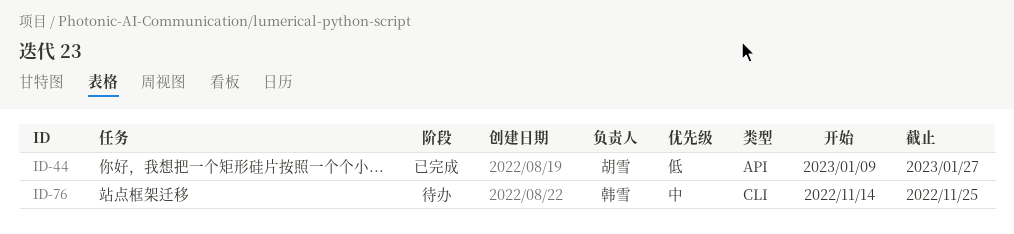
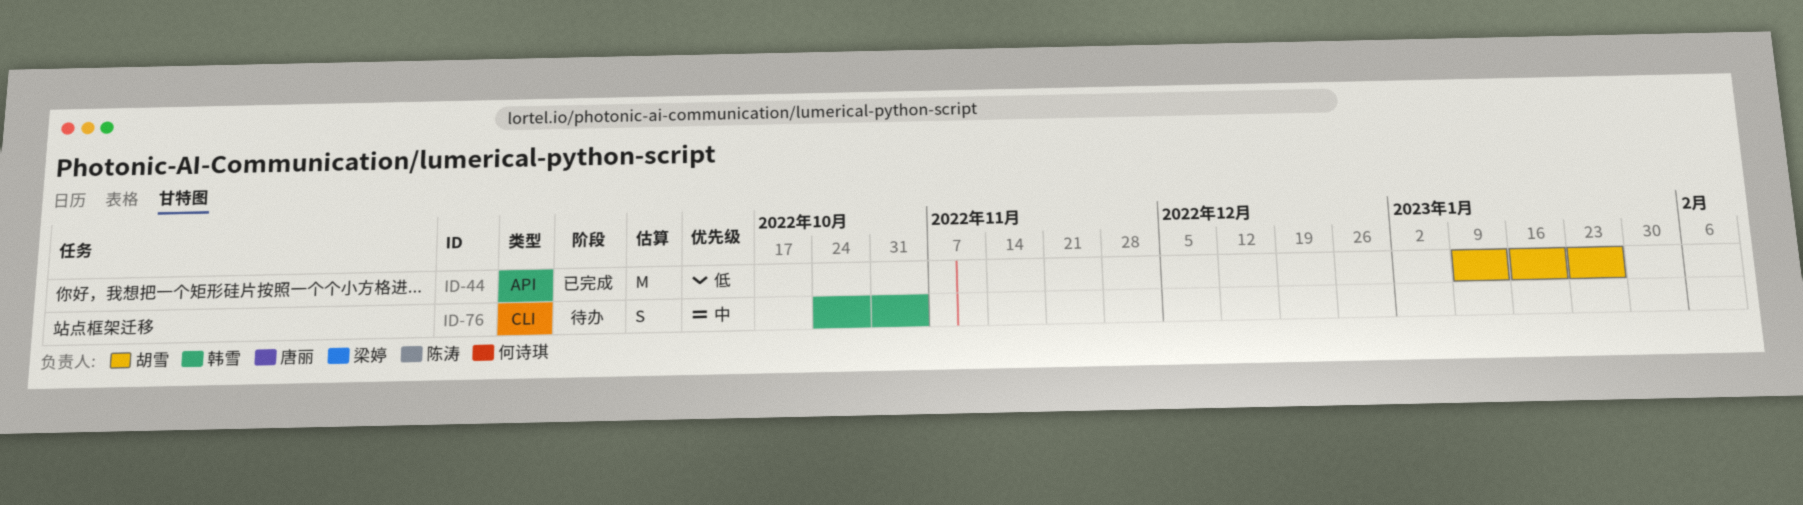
ID-76, start: Nov 14 -> Oct 24
ID-76, due: Nov 25 -> Nov 4

